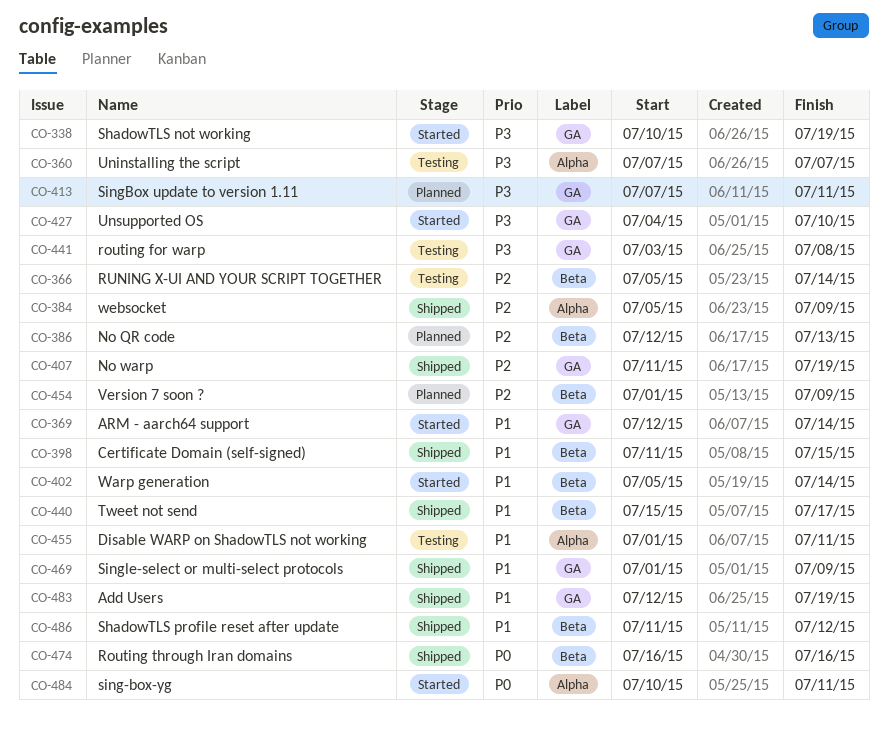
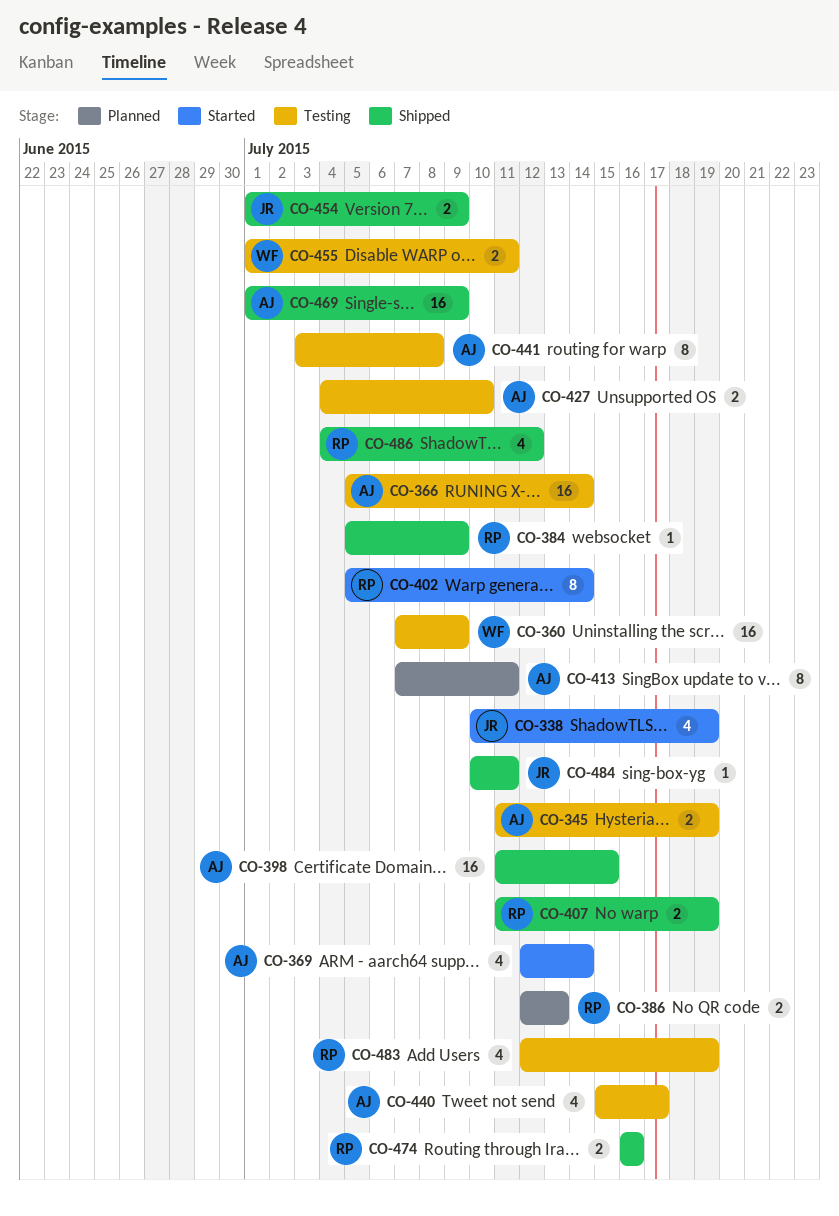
CO-345: none -> present
CO-360, due: Jul 7 -> Jul 9
CO-427, status: Started -> Testing
CO-440, status: Shipped -> Testing
CO-454, status: Planned -> Shipped
CO-483, status: Shipped -> Testing
CO-484, status: Started -> Shipped
CO-486, start: Jul 11 -> Jul 4

